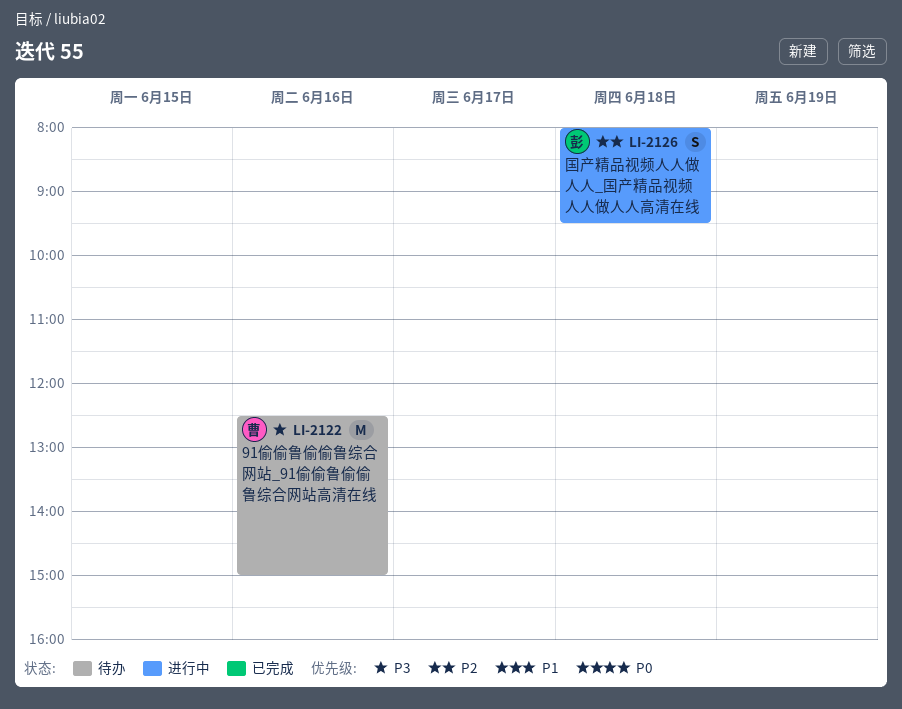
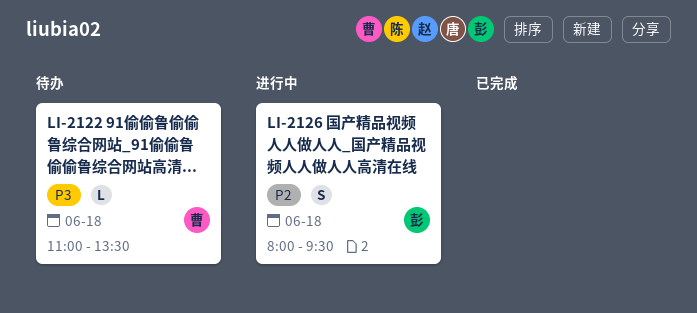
LI-2122, estimate: M -> L
LI-2122, day: Jun 16 -> Jun 18
LI-2122, begins: 12:30 -> 11:00
LI-2122, ends: 15:00 -> 13:30

